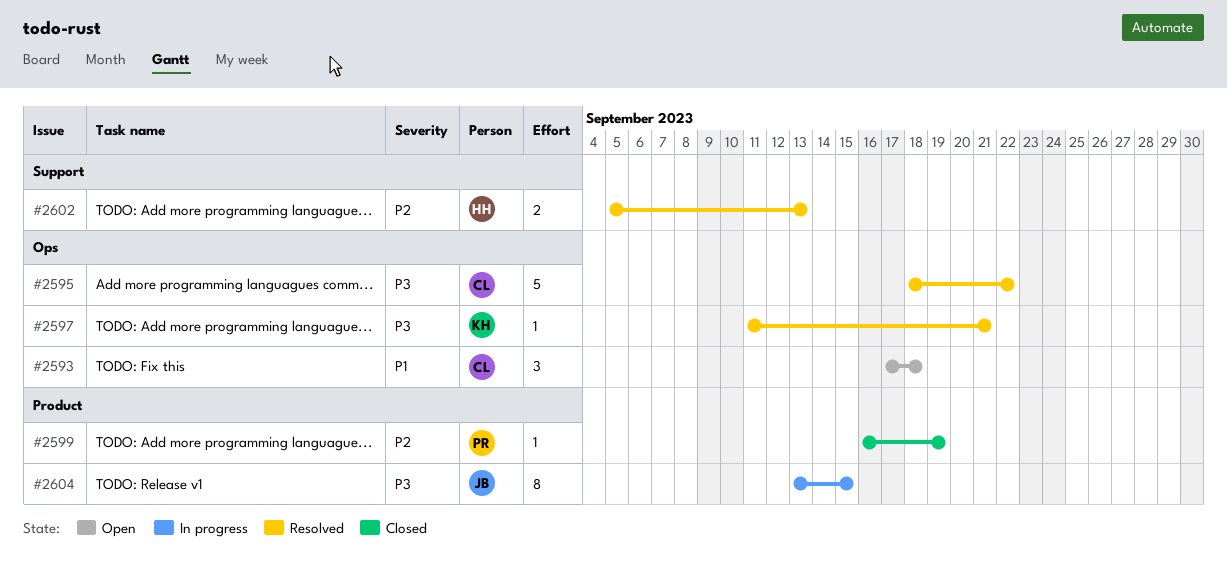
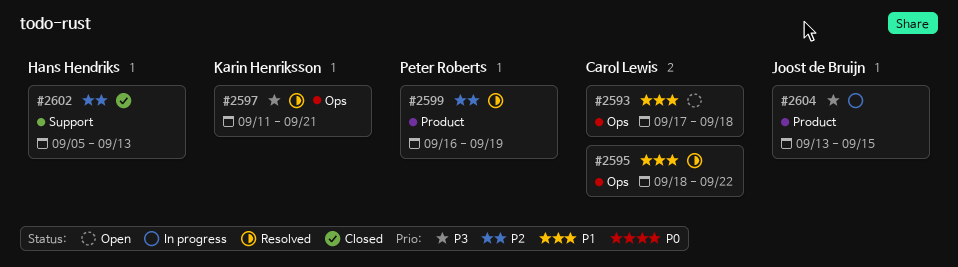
#2595, priority: P3 -> P1
#2599, status: Closed -> Resolved
#2602, status: Resolved -> Closed

